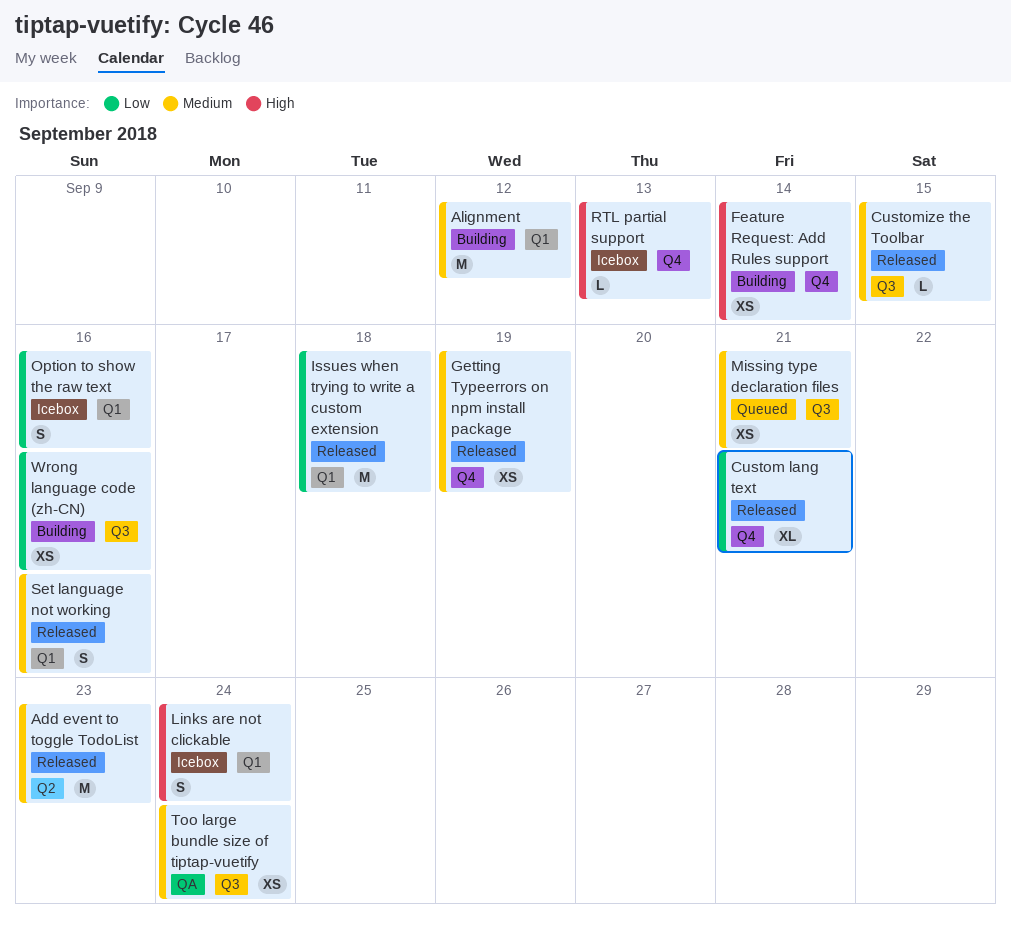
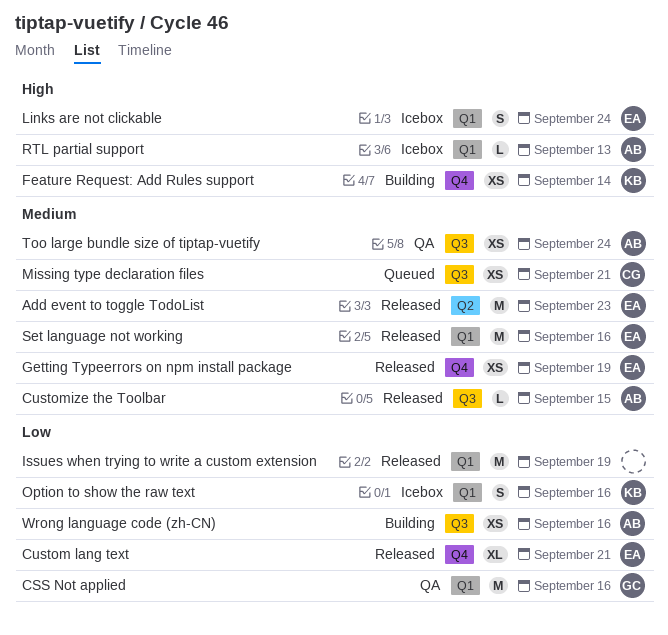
Alignment: present -> none
CSS Not applied: none -> present
Issues when trying to write a custom extension, due: Sep 18 -> Sep 19
RTL partial support, label: Q4 -> Q1
Set language not working, estimate: S -> M

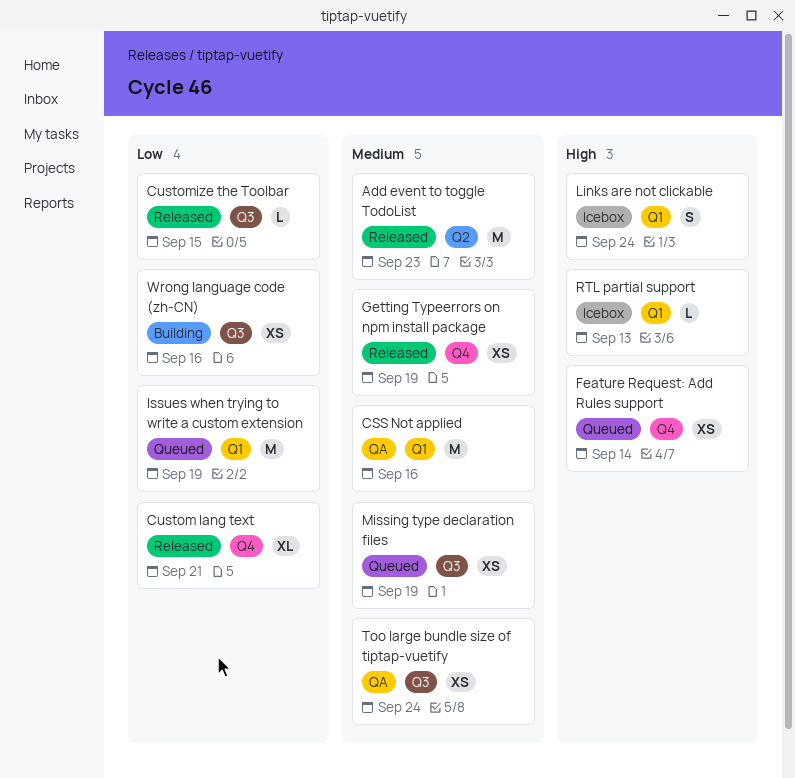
CSS Not applied, priority: Low -> Medium
Customize the Toolbar, priority: Medium -> Low
Feature Request: Add Rules support, status: Building -> Queued
Issues when trying to write a custom extension, status: Released -> Queued
Missing type declaration files, due: Sep 21 -> Sep 19
Option to show the raw text: present -> none
Set language not working: present -> none

